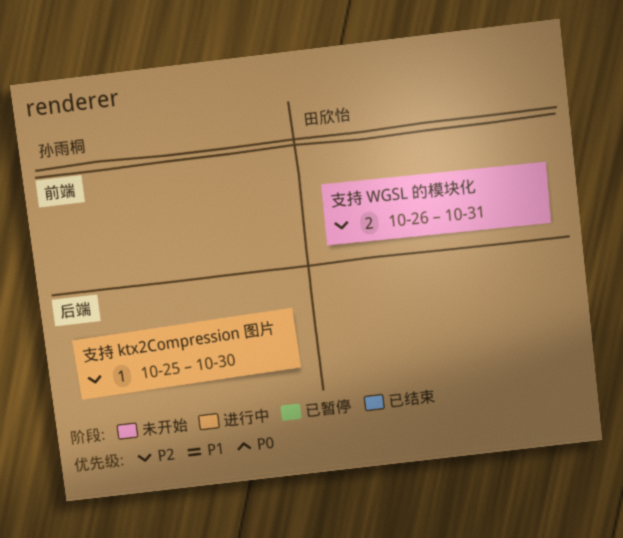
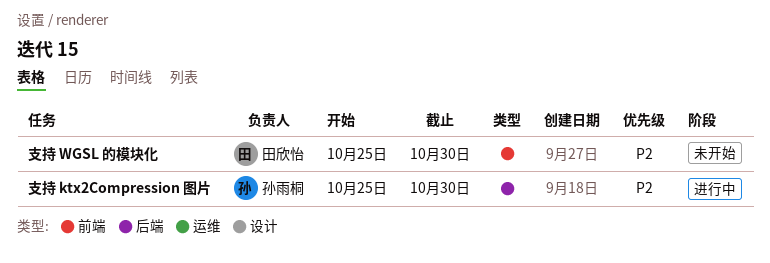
支持 WGSL 的模块化, start: Oct 26 -> Oct 25
支持 WGSL 的模块化, due: Oct 31 -> Oct 30

